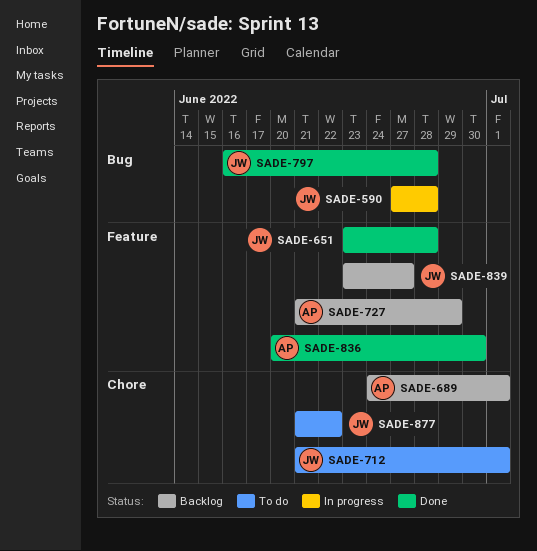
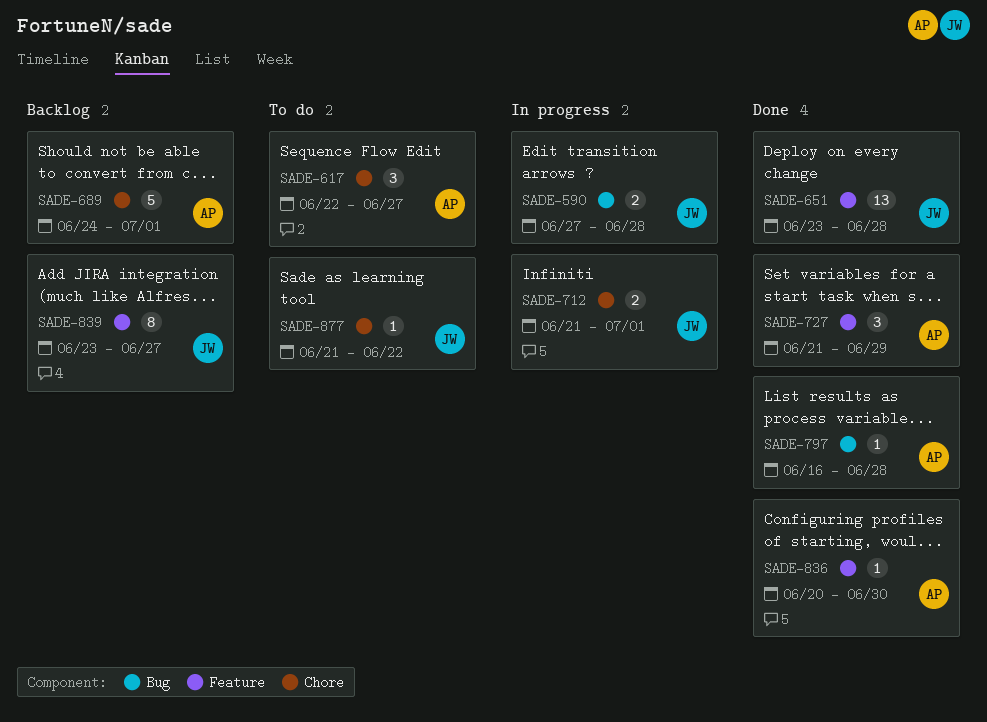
SADE-617: none -> present
SADE-712, status: To do -> In progress
SADE-727, status: Backlog -> Done
SADE-797, owner: JW -> AP

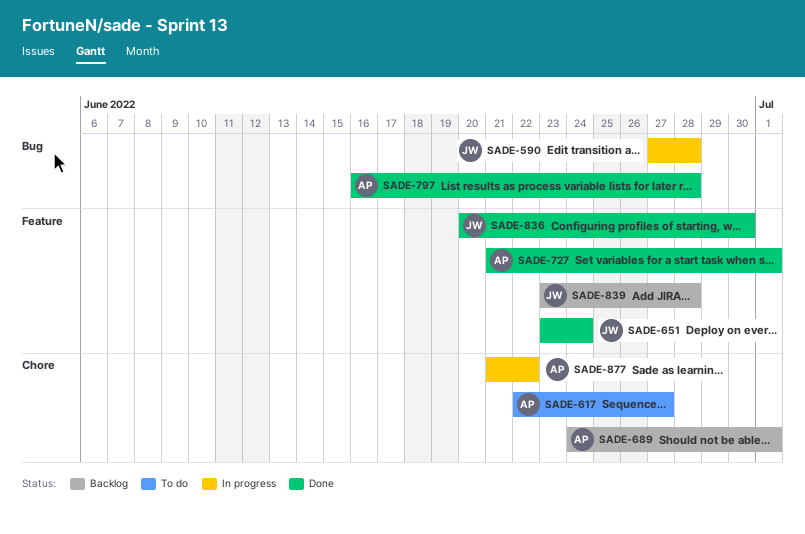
SADE-651, due: Jun 28 -> Jun 24
SADE-712: present -> none
SADE-727, due: Jun 29 -> Jul 1
SADE-836, owner: AP -> JW
SADE-839, due: Jun 27 -> Jun 28
SADE-877, status: To do -> In progress
SADE-877, owner: JW -> AP

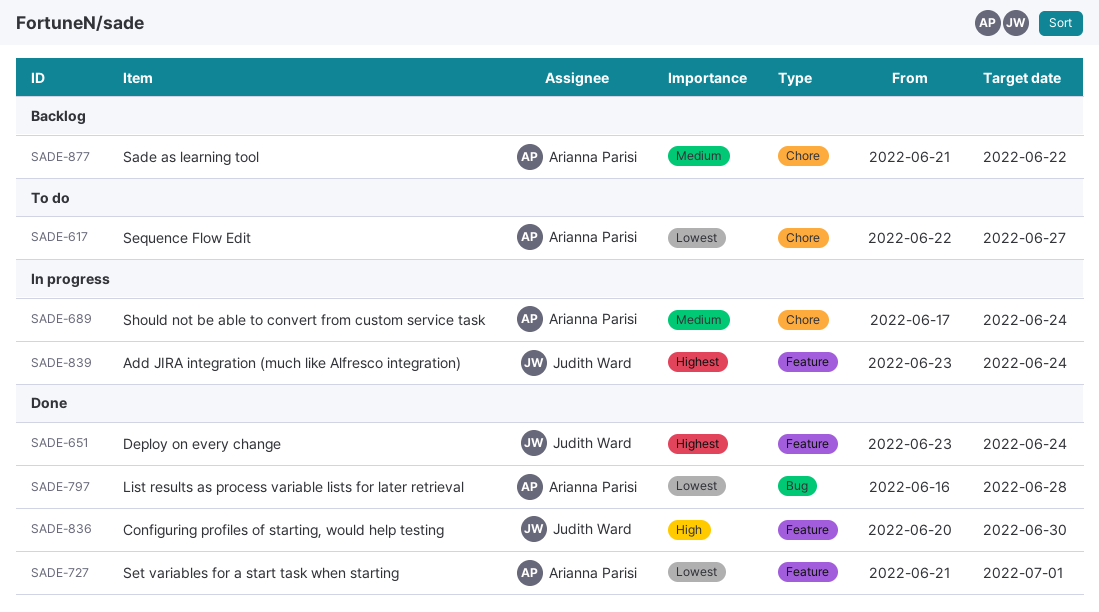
SADE-590: present -> none
SADE-689, status: Backlog -> In progress
SADE-689, start: Jun 24 -> Jun 17
SADE-689, due: Jul 1 -> Jun 24
SADE-839, status: Backlog -> In progress
SADE-839, due: Jun 28 -> Jun 24
SADE-877, status: In progress -> Backlog

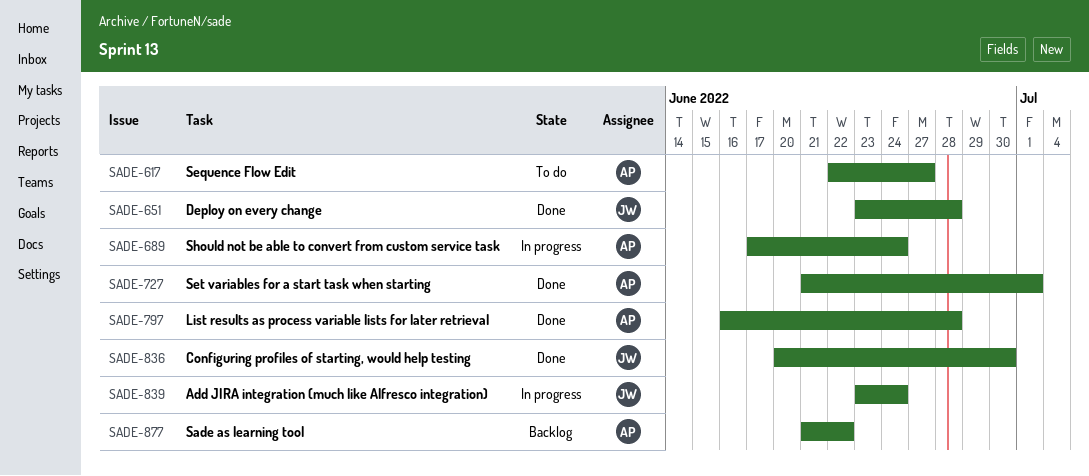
SADE-651, due: Jun 24 -> Jun 28

